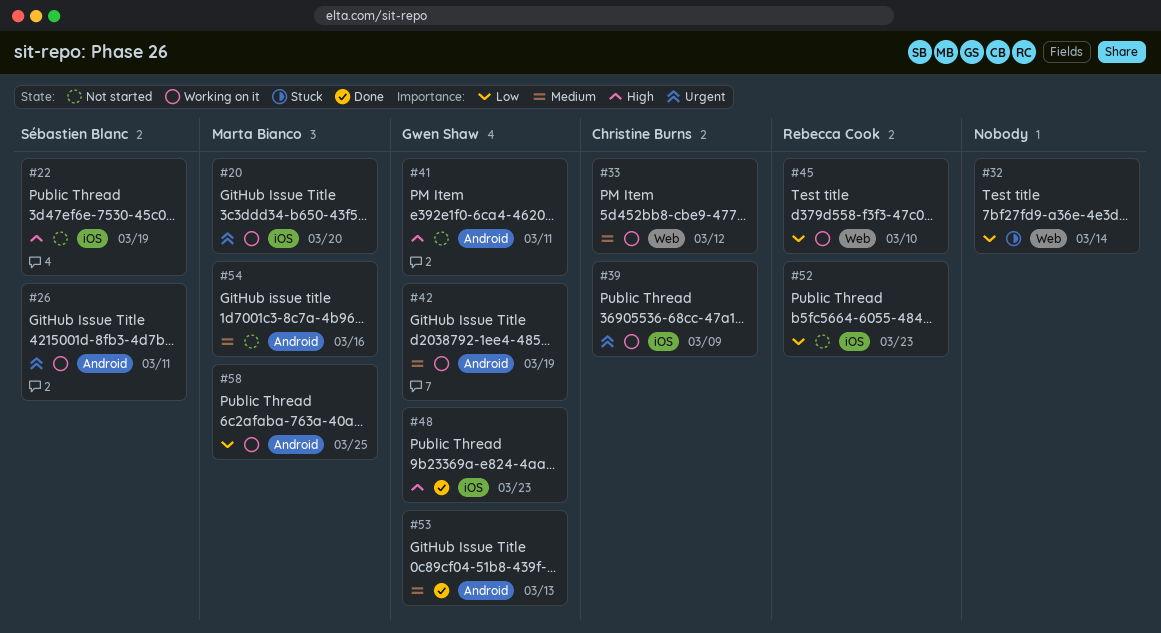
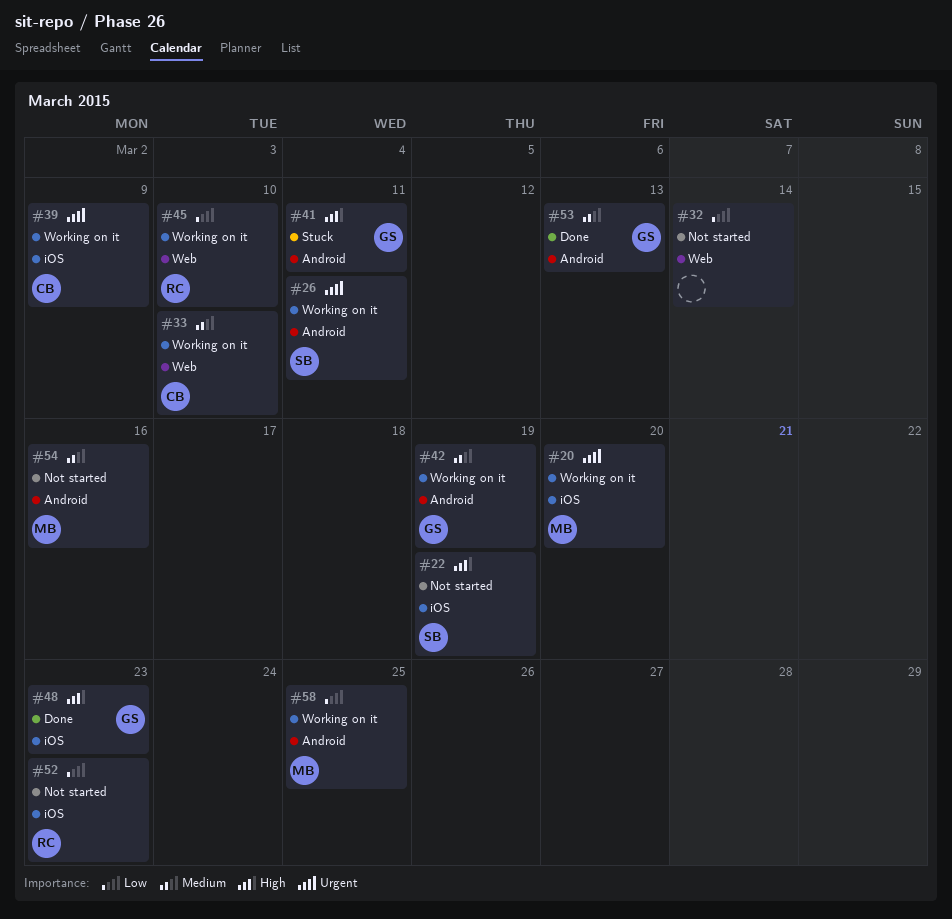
#32, status: Stuck -> Not started
#33, due: Mar 12 -> Mar 10
#41, status: Not started -> Stuck

